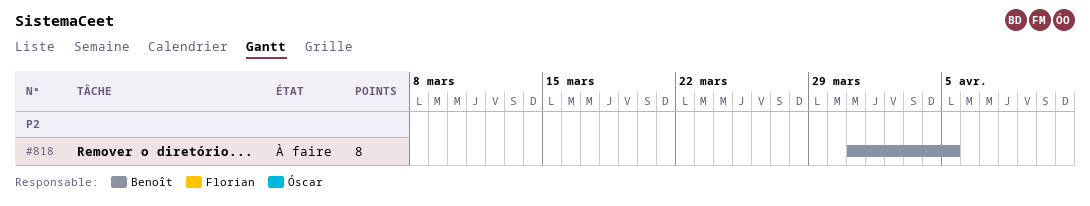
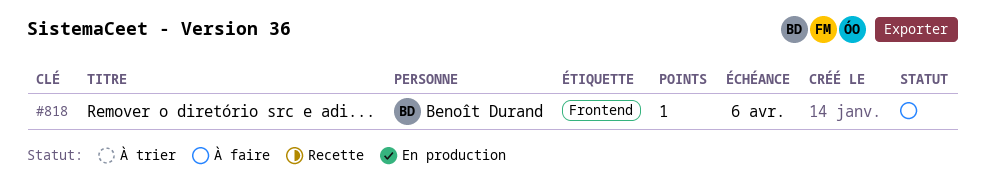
#818, estimate: 8 -> 1
#818, due: Apr 5 -> Apr 6

